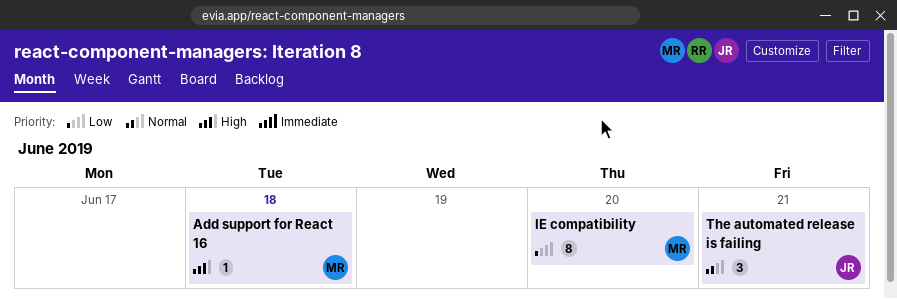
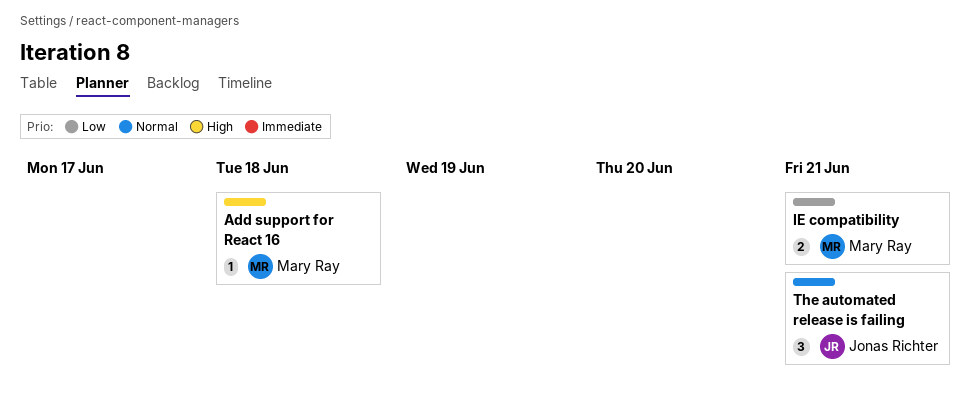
IE compatibility, estimate: 8 -> 2
IE compatibility, due: Jun 20 -> Jun 21

